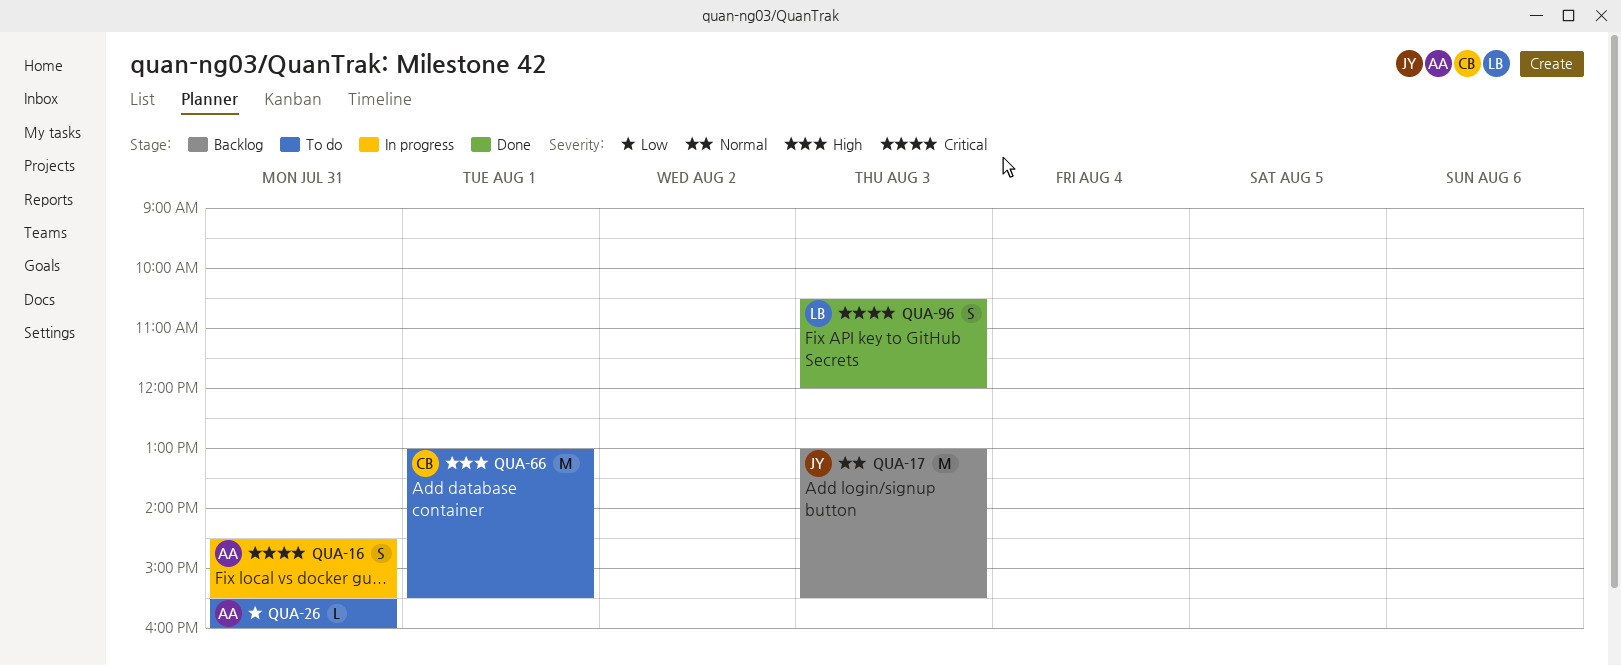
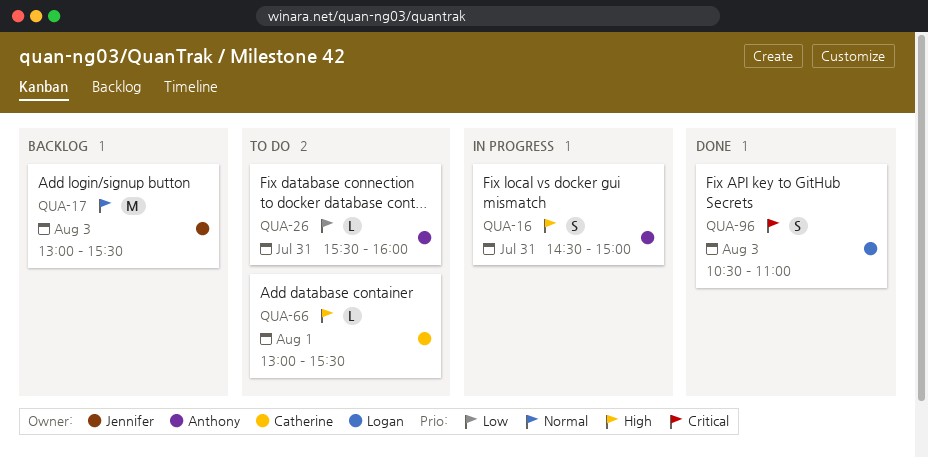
QUA-16, priority: Critical -> High
QUA-16, ends: 15:30 -> 15:00
QUA-66, estimate: M -> L
QUA-96, ends: 12:00 -> 11:00

